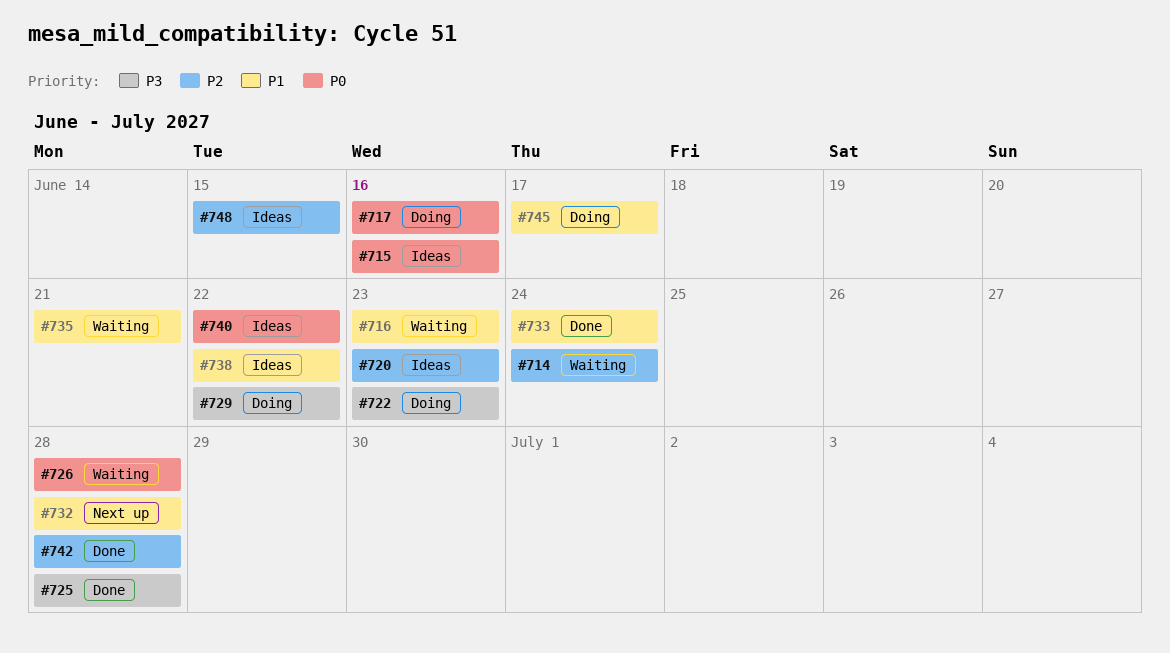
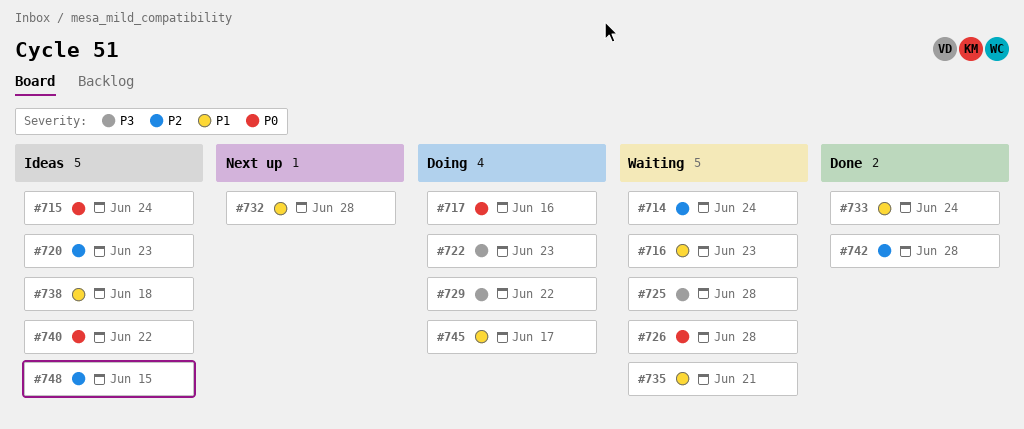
#715, due: Jun 16 -> Jun 24
#725, status: Done -> Waiting
#738, due: Jun 22 -> Jun 18

